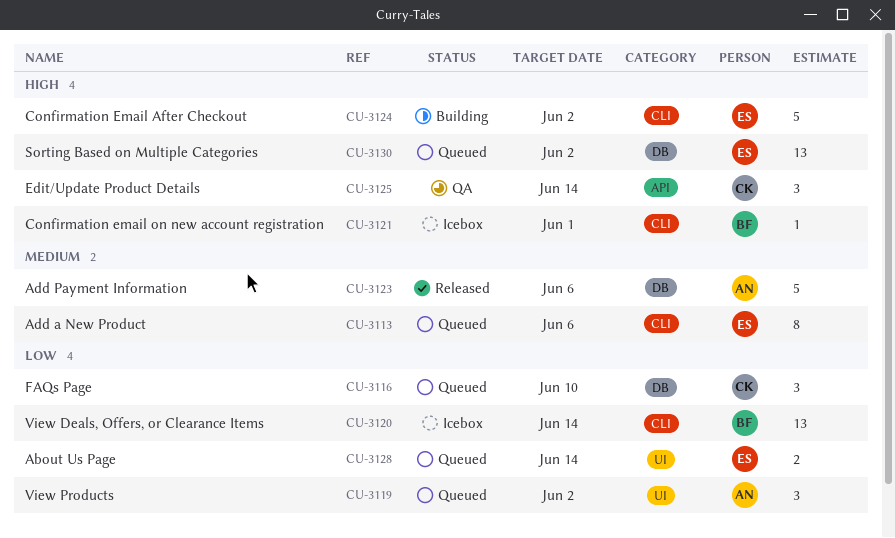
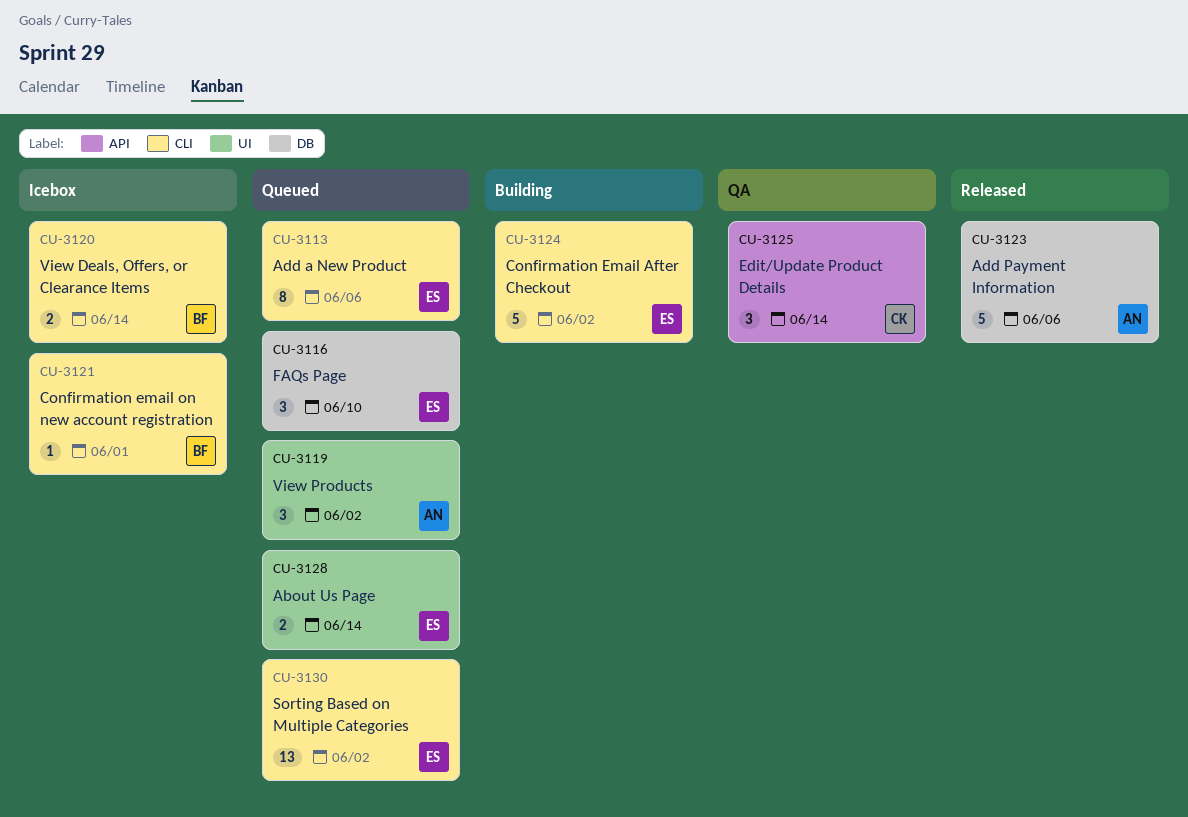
CU-3116, owner: CK -> ES
CU-3120, estimate: 13 -> 2
CU-3130, label: DB -> CLI

